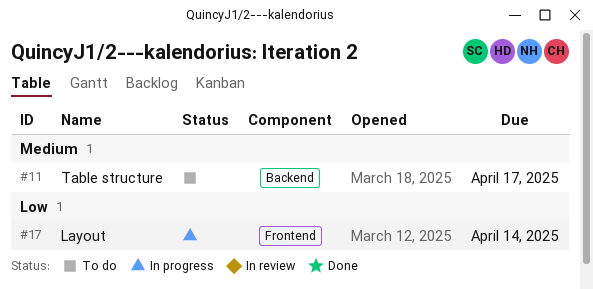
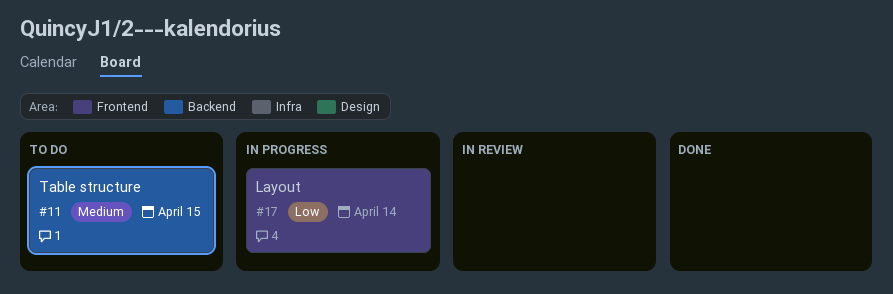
#11, due: Apr 17 -> Apr 15

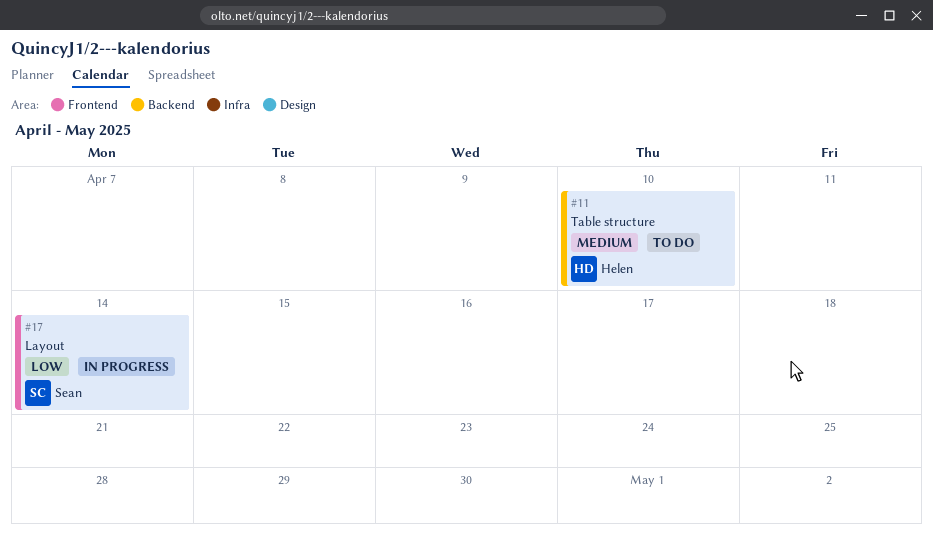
#11, due: Apr 15 -> Apr 10

